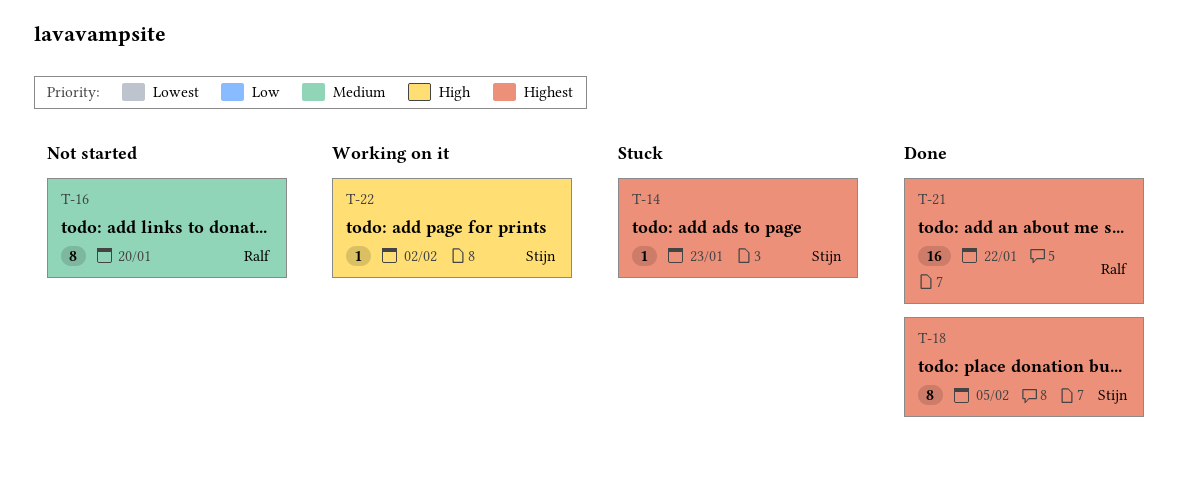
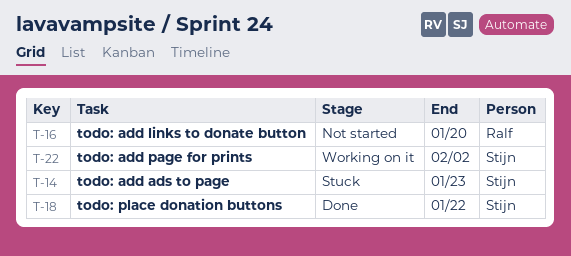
T-18, due: Feb 5 -> Jan 22
T-21: present -> none

